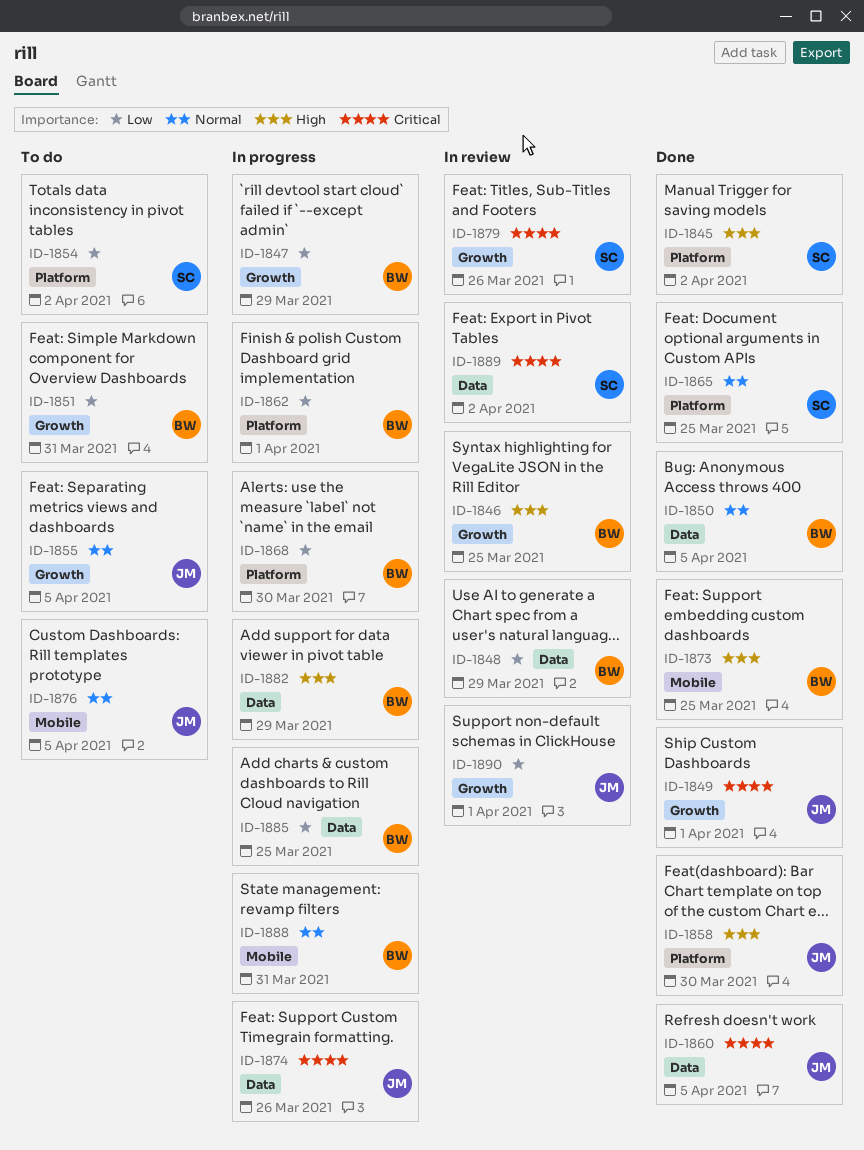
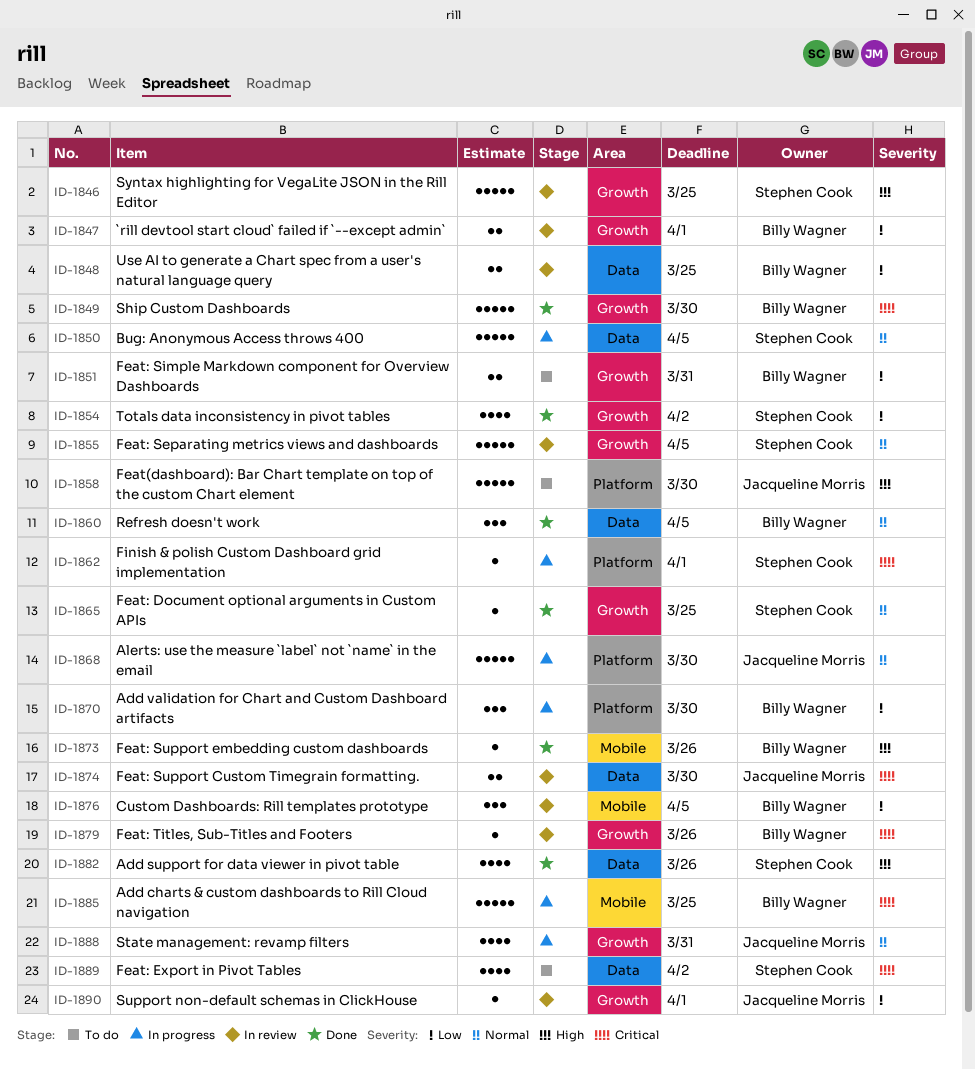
ID-1845: present -> none
ID-1846, owner: Billy Wagner -> Stephen Cook
ID-1847, status: In progress -> In review
ID-1847, due: Mar 29 -> Apr 1
ID-1848, due: Mar 29 -> Mar 25
ID-1849, owner: Jacqueline Morris -> Billy Wagner
ID-1849, due: Apr 1 -> Mar 30
ID-1850, status: Done -> In progress
ID-1850, owner: Billy Wagner -> Stephen Cook
ID-1854, status: To do -> Done
ID-1854, label: Platform -> Growth
ID-1855, status: To do -> In review
ID-1855, owner: Jacqueline Morris -> Stephen Cook
ID-1858, status: Done -> To do
ID-1860, owner: Jacqueline Morris -> Billy Wagner
ID-1860, priority: Critical -> Normal
ID-1862, owner: Billy Wagner -> Stephen Cook
ID-1862, priority: Low -> Critical
ID-1865, label: Platform -> Growth
ID-1868, owner: Billy Wagner -> Jacqueline Morris
ID-1868, priority: Low -> Normal
ID-1870: none -> present
ID-1873, due: Mar 25 -> Mar 26
ID-1874, status: In progress -> In review
ID-1874, due: Mar 26 -> Mar 30
ID-1876, status: To do -> In review
ID-1876, owner: Jacqueline Morris -> Billy Wagner
ID-1876, priority: Normal -> Low
ID-1879, owner: Stephen Cook -> Billy Wagner
ID-1882, status: In progress -> Done
ID-1882, owner: Billy Wagner -> Stephen Cook
ID-1882, due: Mar 29 -> Mar 26
ID-1885, priority: Low -> Critical
ID-1885, label: Data -> Mobile
ID-1888, owner: Billy Wagner -> Jacqueline Morris
ID-1888, label: Mobile -> Growth
ID-1889, status: In review -> To do

